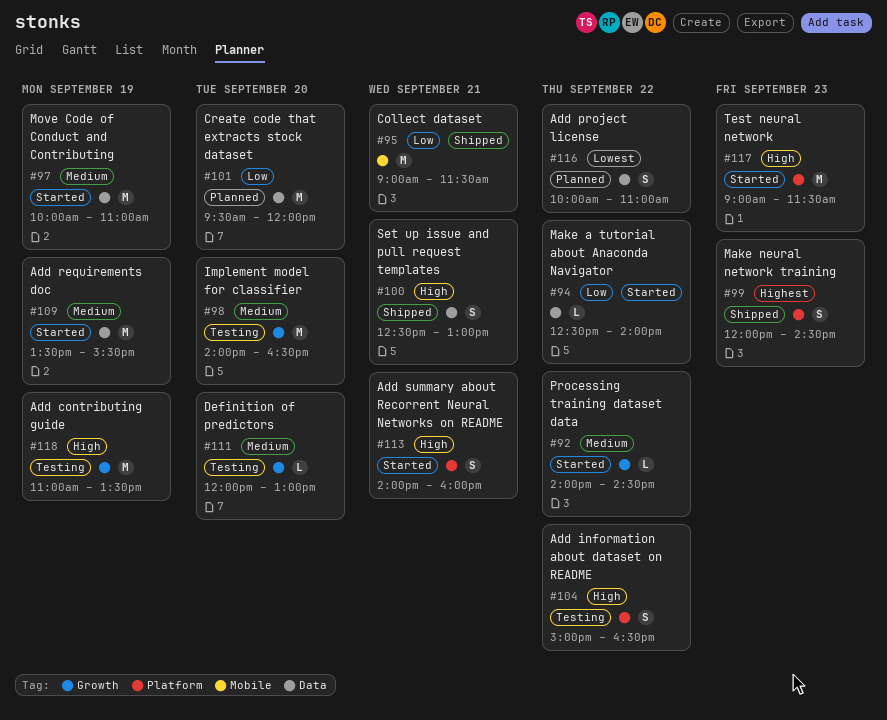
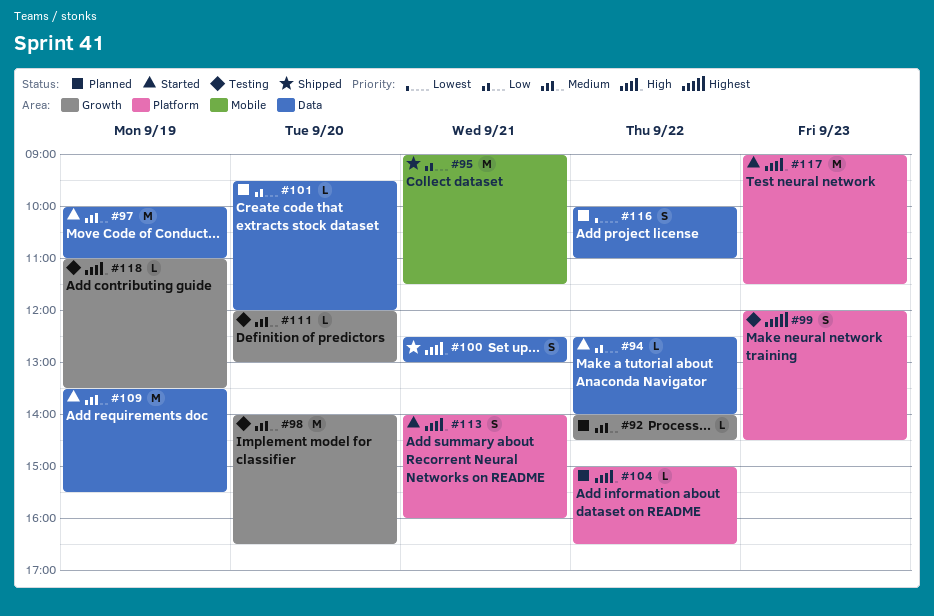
#92, status: Started -> Planned
#99, status: Shipped -> Testing
#101, estimate: M -> L
#104, status: Testing -> Planned
#104, estimate: S -> L
#118, estimate: M -> L

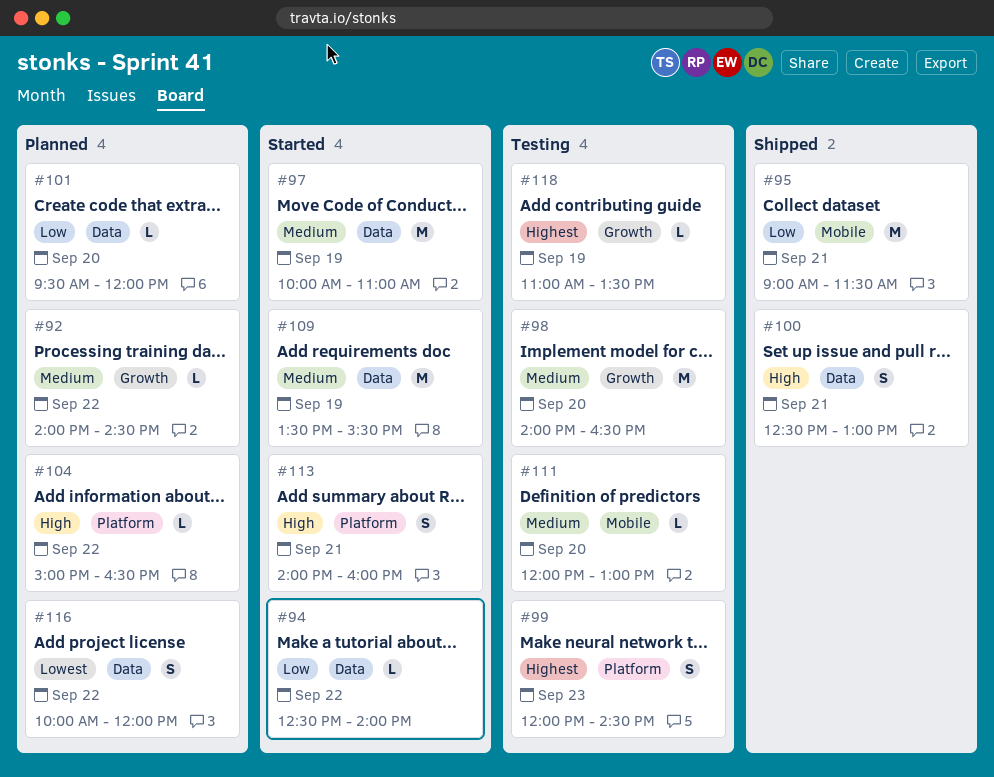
#111, label: Growth -> Mobile
#116, ends: 11:00 -> 12:00
#117: present -> none
#118, priority: High -> Highest

